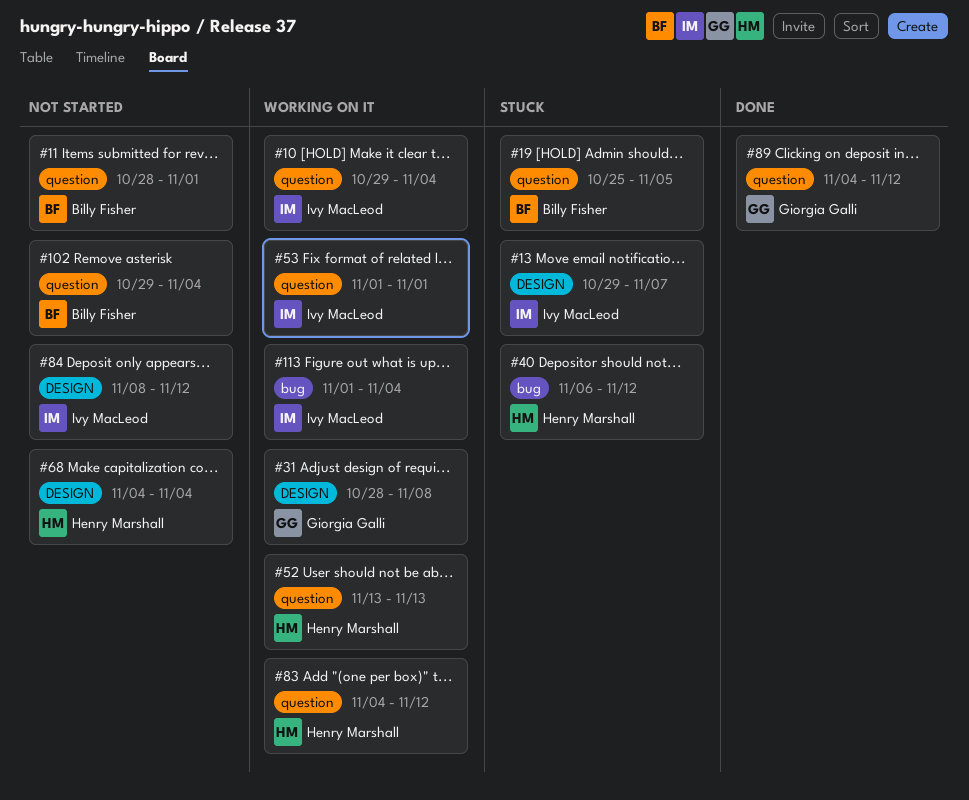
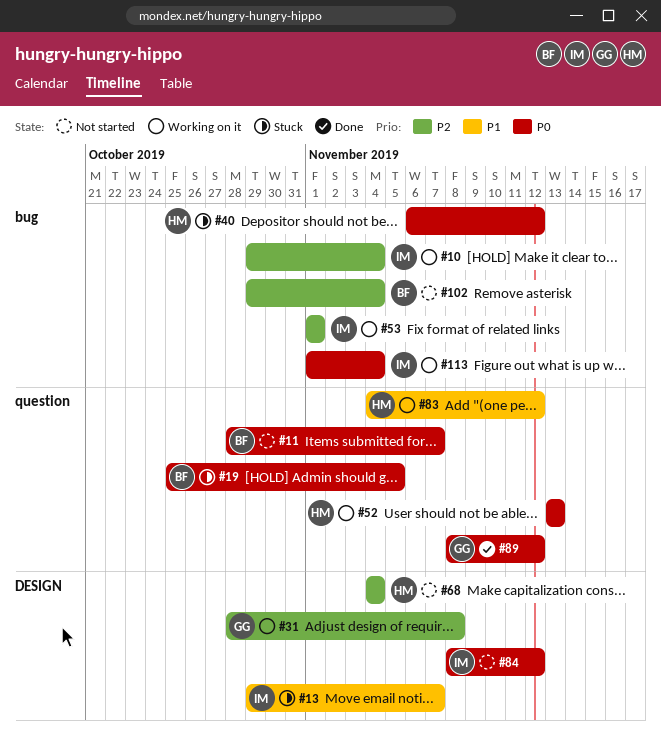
#10, label: question -> bug
#11, due: Nov 1 -> Nov 7
#53, label: question -> bug
#89, start: Nov 4 -> Nov 8
#102, label: question -> bug

